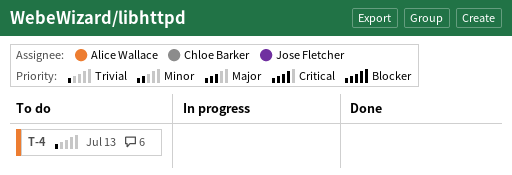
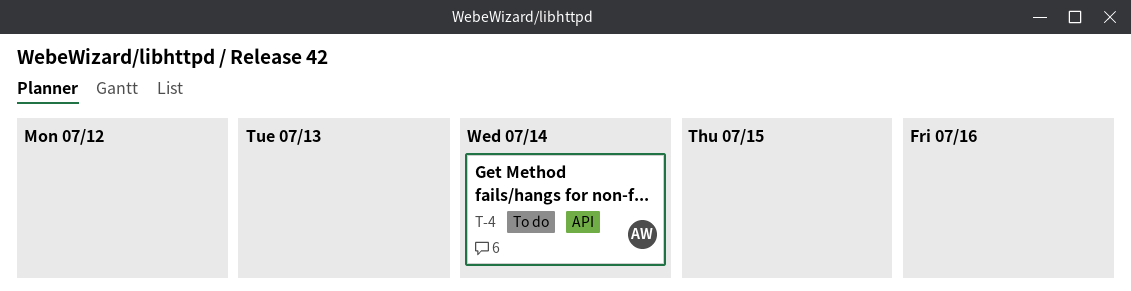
T-4, due: Jul 13 -> Jul 14

